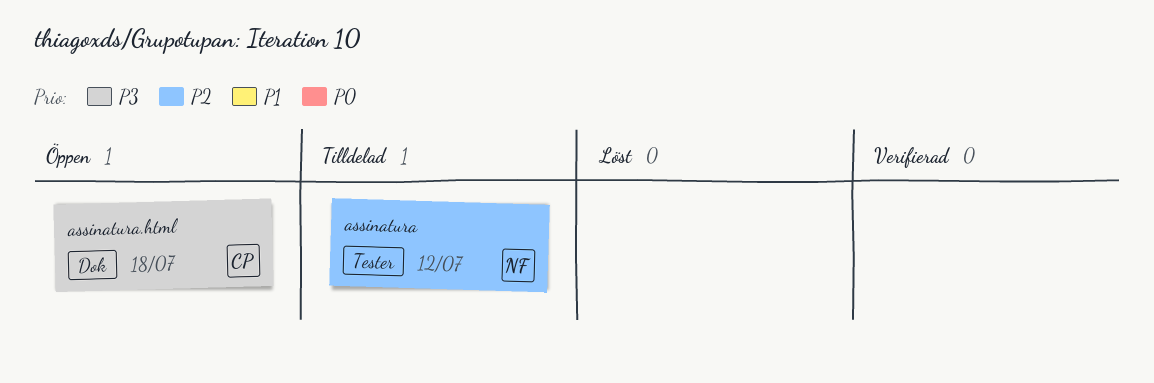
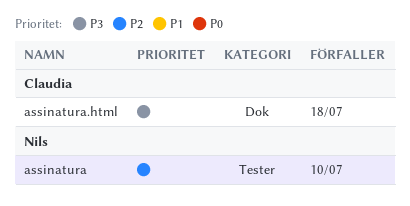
assinatura, due: Jul 12 -> Jul 10

